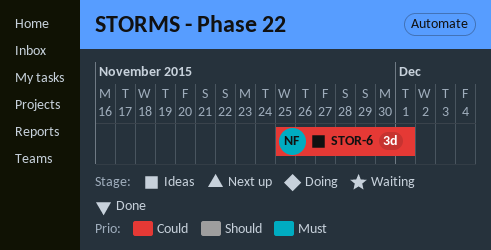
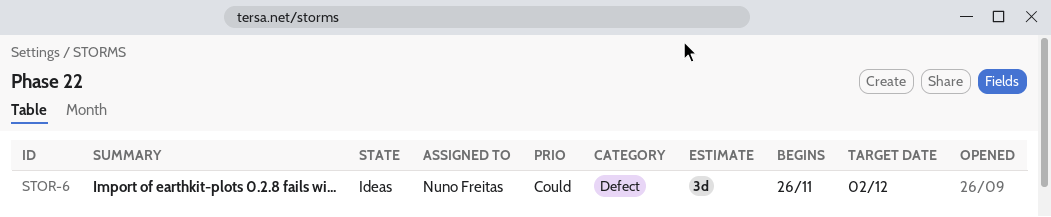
STOR-6, start: Nov 25 -> Nov 26
STOR-6, due: Dec 1 -> Dec 2

